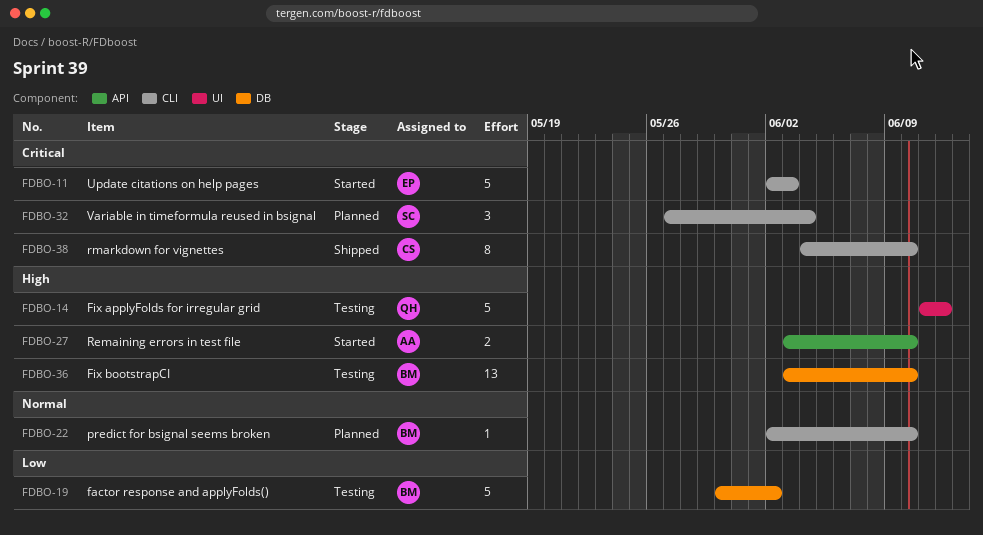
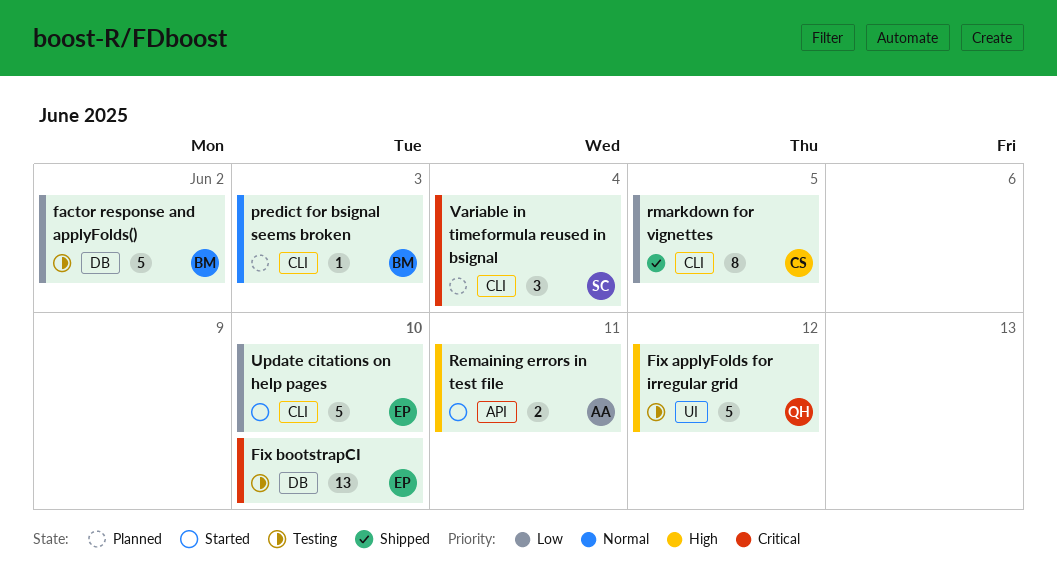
Fix bootstrapCI, owner: BM -> EP
Fix bootstrapCI, priority: High -> Critical
predict for bsignal seems broken, due: Jun 10 -> Jun 3
Remaining errors in test file, due: Jun 10 -> Jun 11
rmarkdown for vignettes, priority: Critical -> Low
rmarkdown for vignettes, due: Jun 10 -> Jun 5
Update citations on help pages, priority: Critical -> Low
Update citations on help pages, due: Jun 3 -> Jun 10

